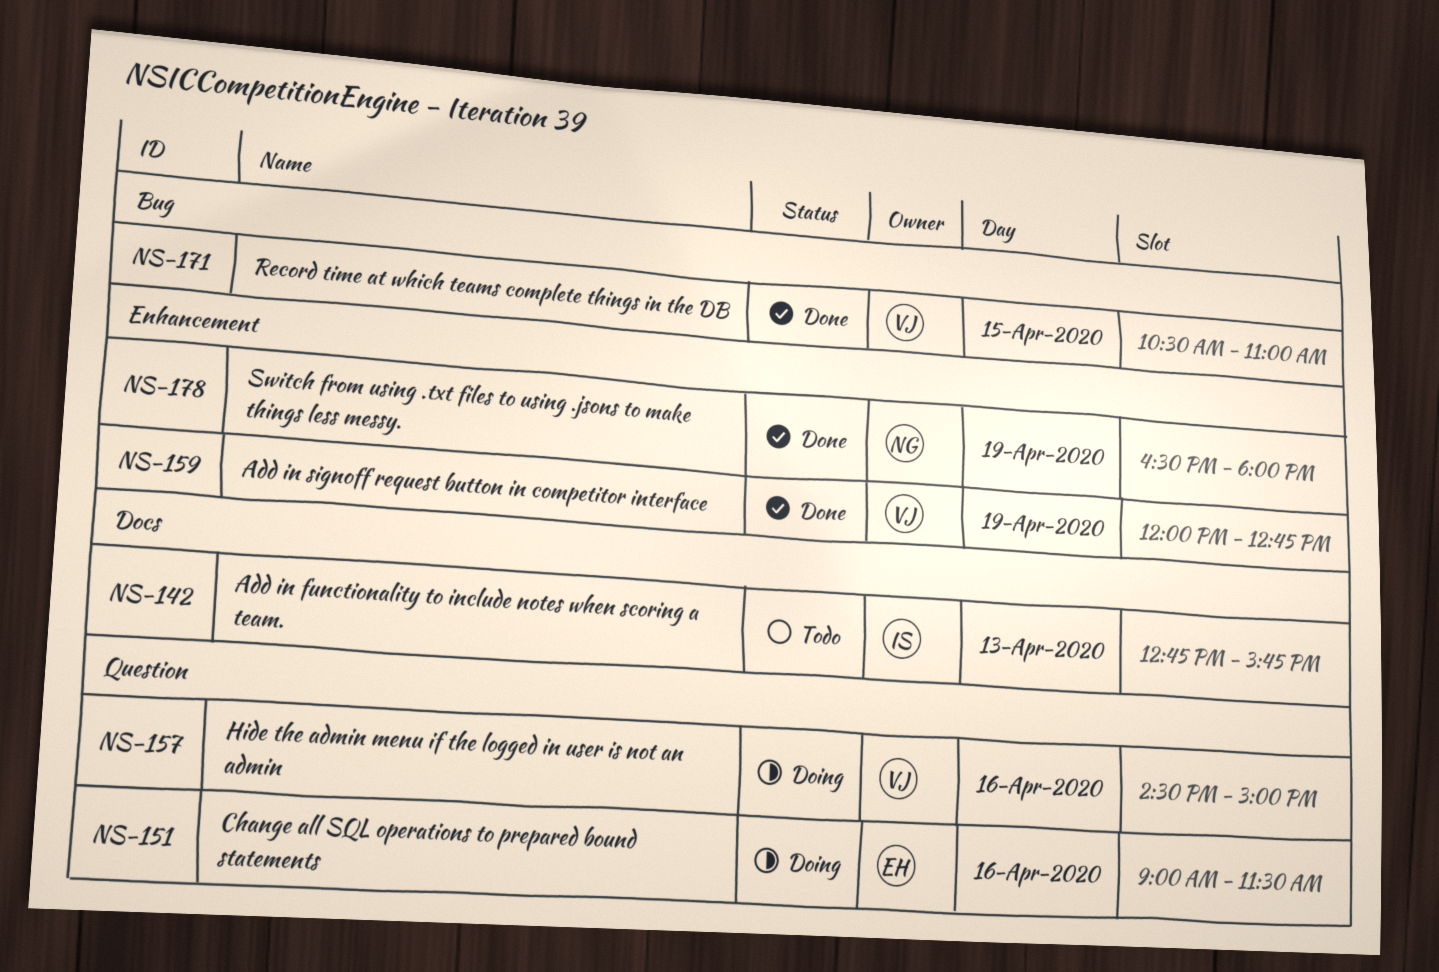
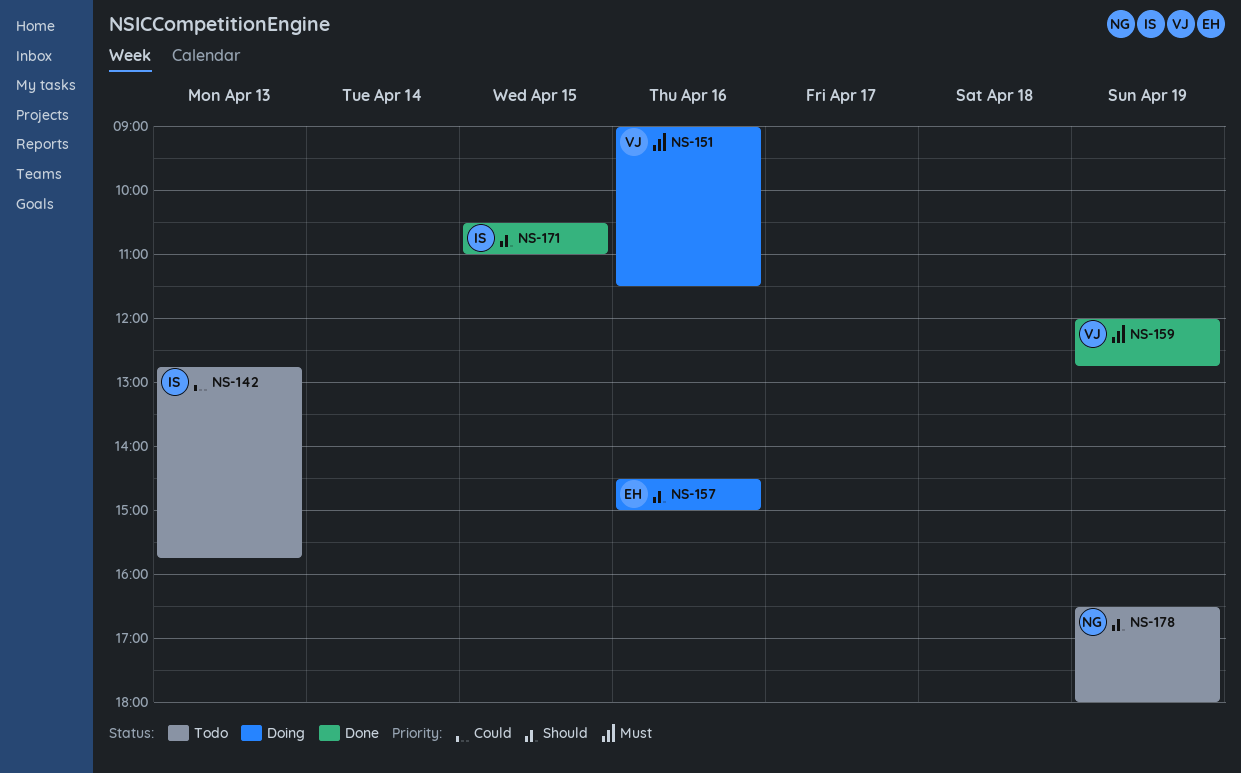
NS-151, owner: EH -> VJ
NS-157, owner: VJ -> EH
NS-171, owner: VJ -> IS
NS-178, status: Done -> Todo

